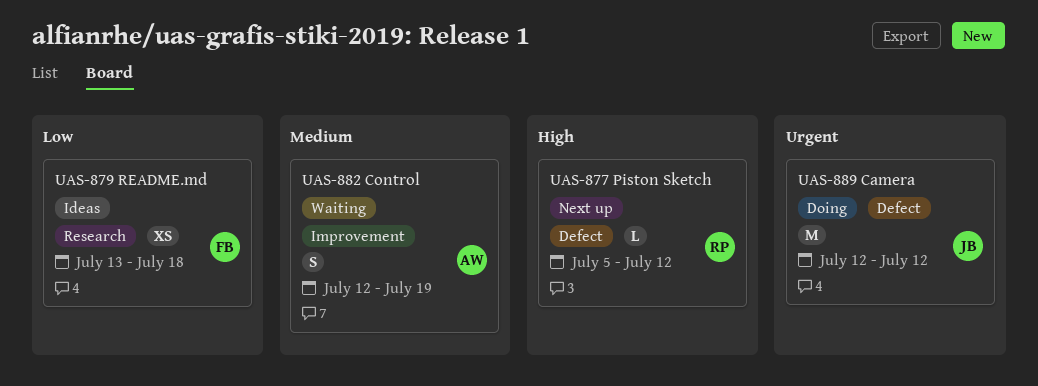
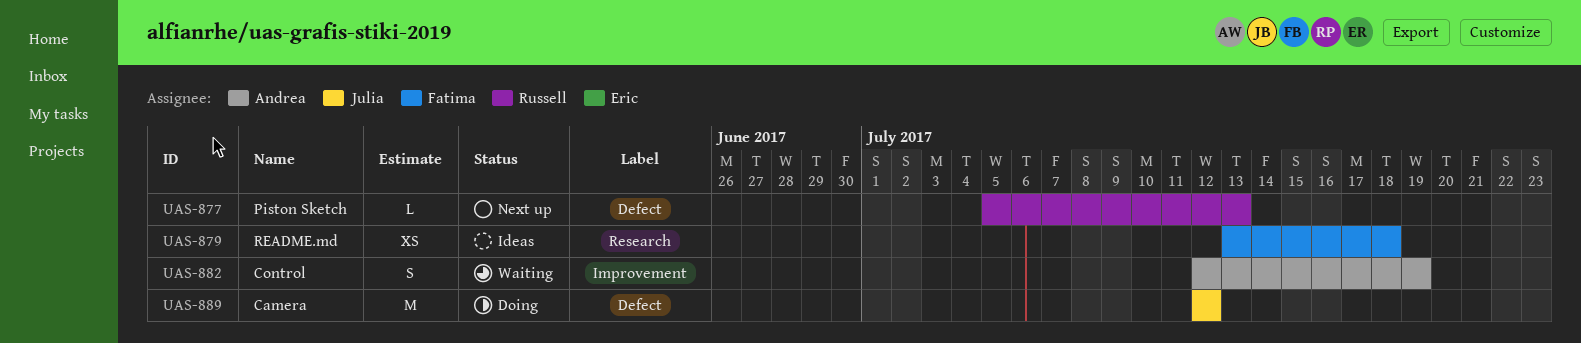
UAS-877, due: Jul 12 -> Jul 13

